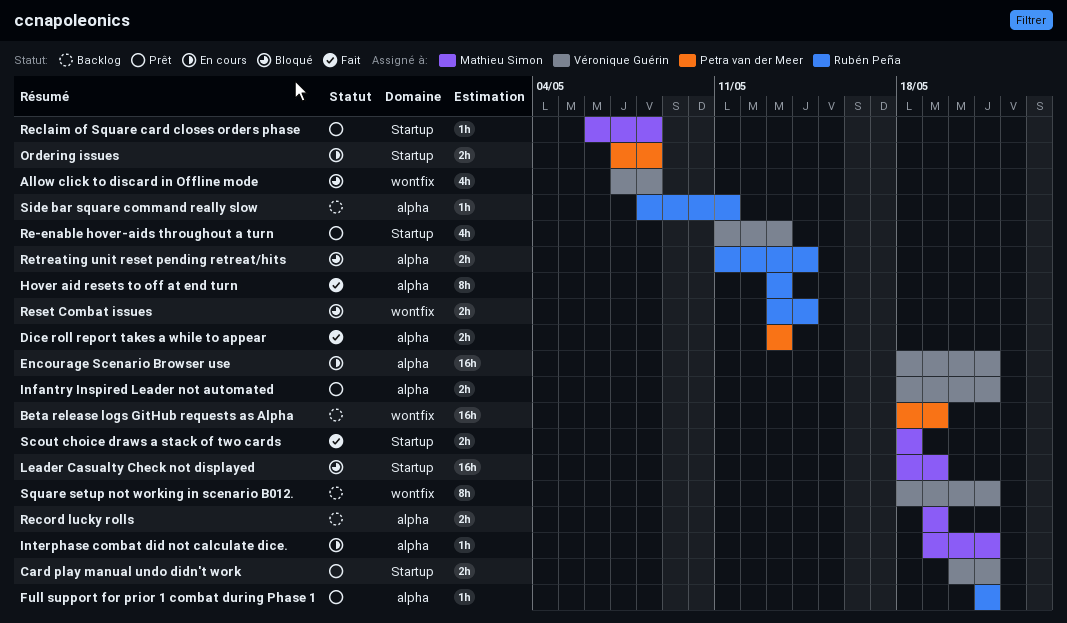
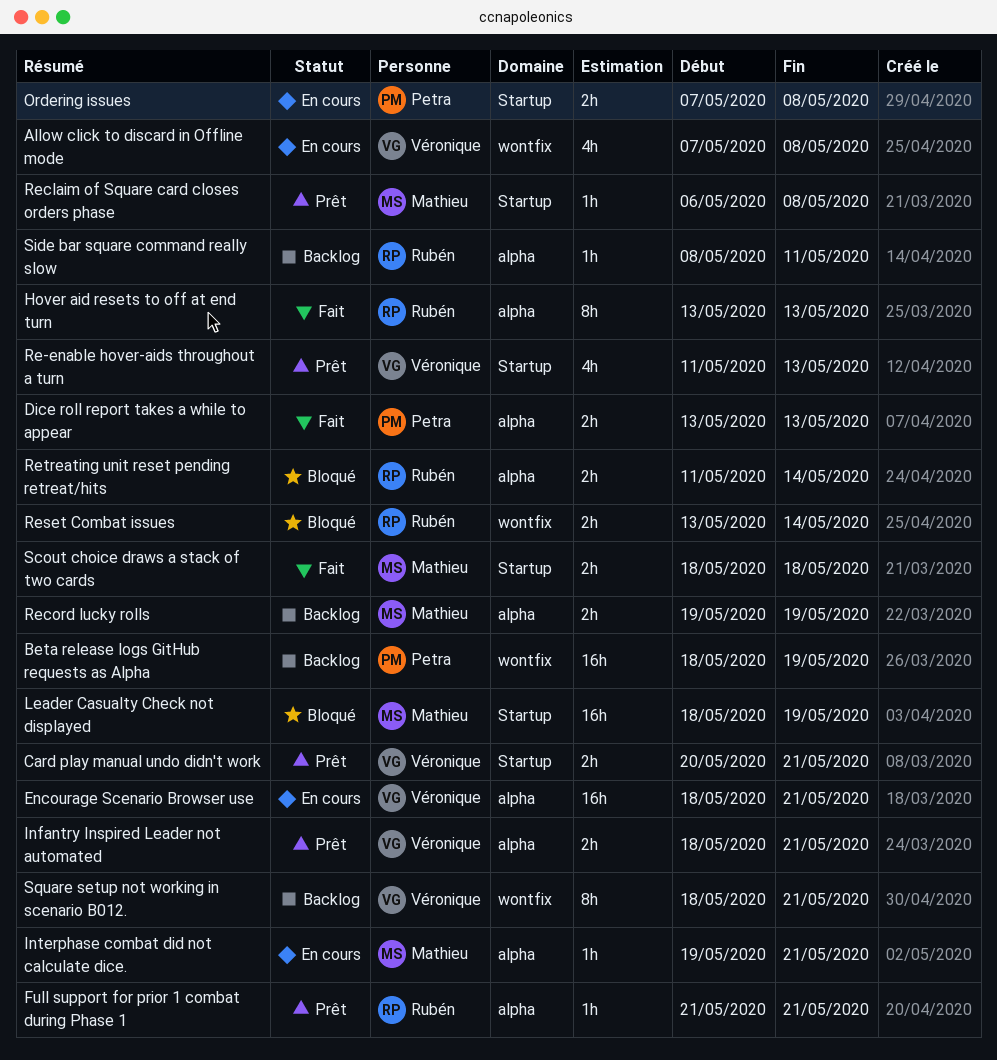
Allow click to discard in Offline mode, status: Bloqué -> En cours

